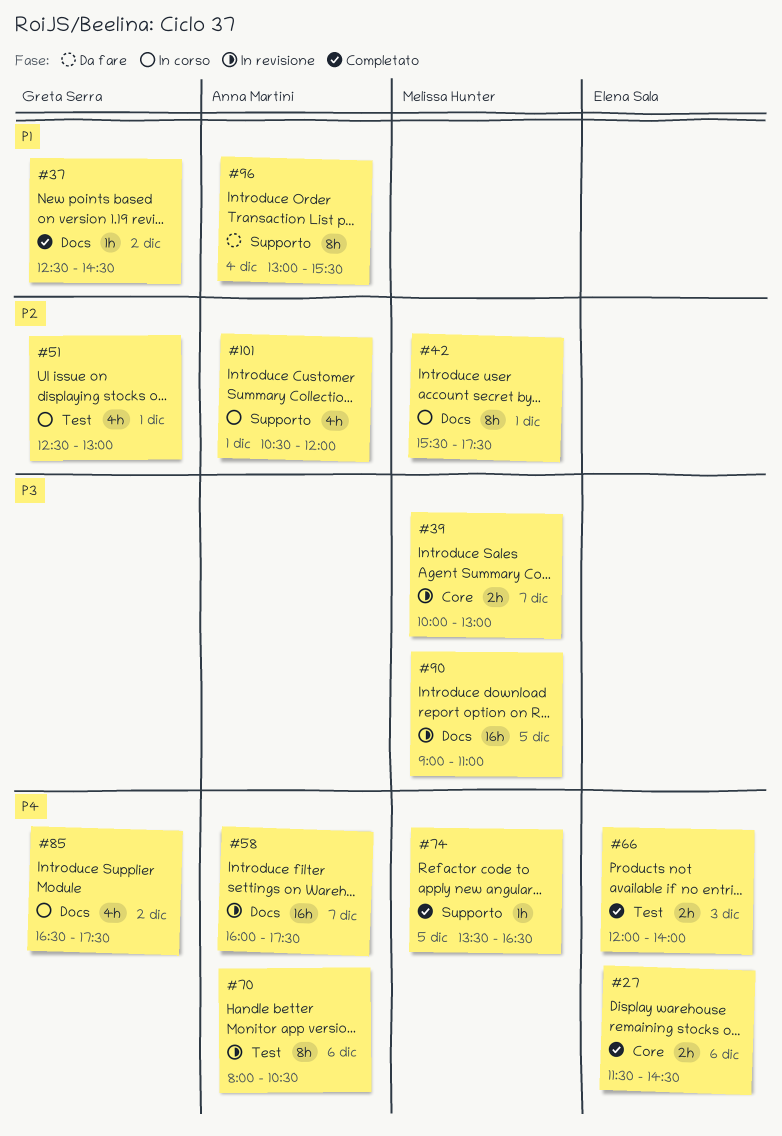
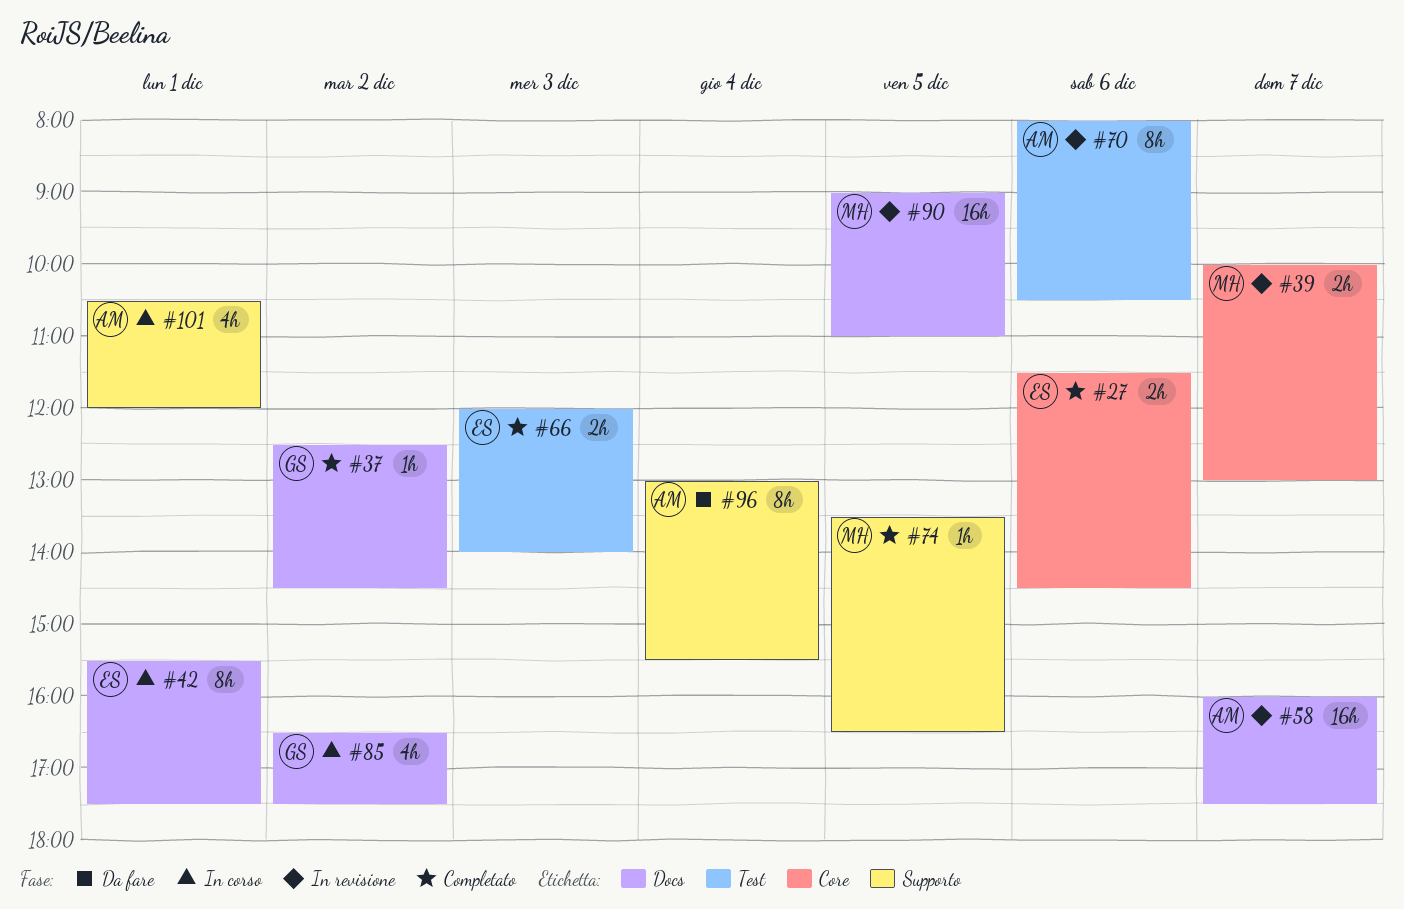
#42, owner: Melissa Hunter -> Elena Sala
#51: present -> none

